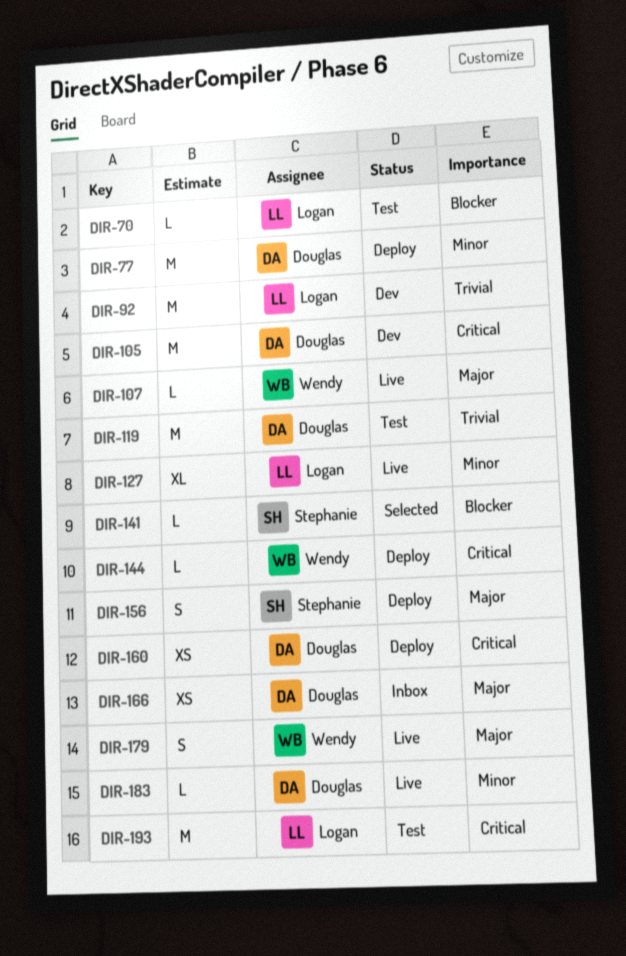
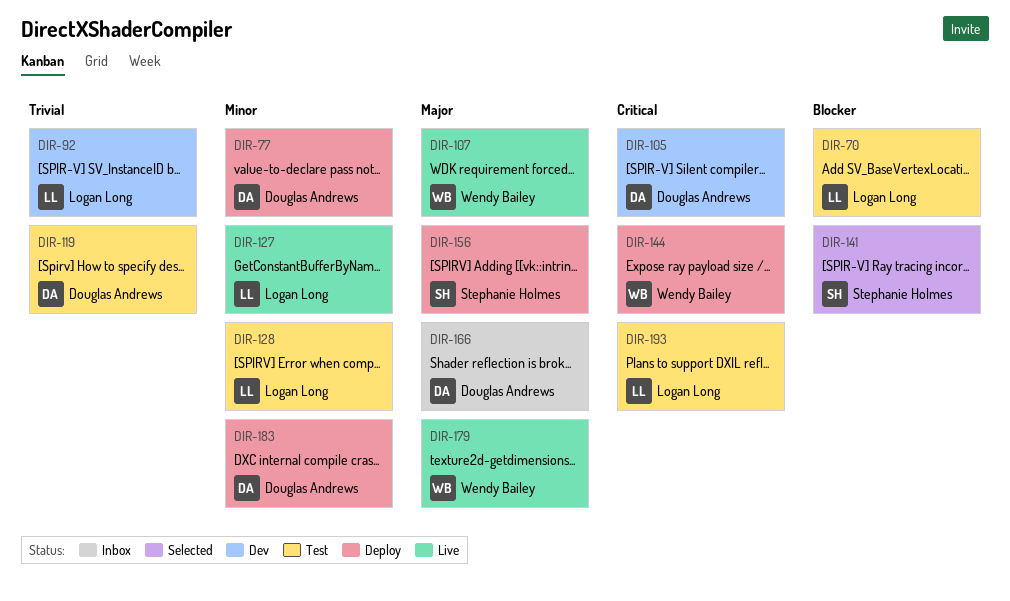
DIR-128: none -> present
DIR-160: present -> none
DIR-183, status: Live -> Deploy

